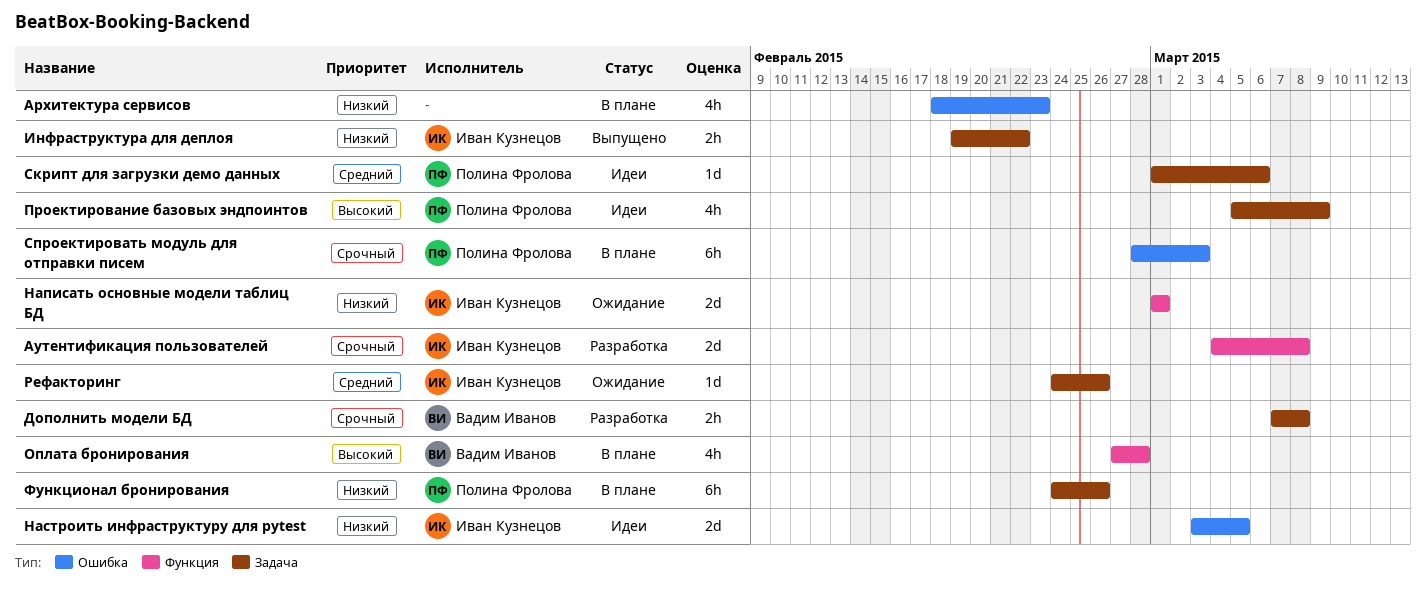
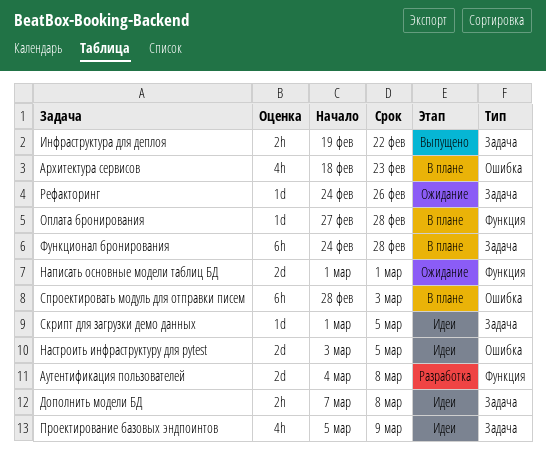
Дополнить модели БД, status: Разработка -> Идеи
Оплата бронирования, estimate: 4h -> 1d
Скрипт для загрузки демо данных, due: Mar 6 -> Mar 5
Функционал бронирования, due: Feb 26 -> Feb 28

